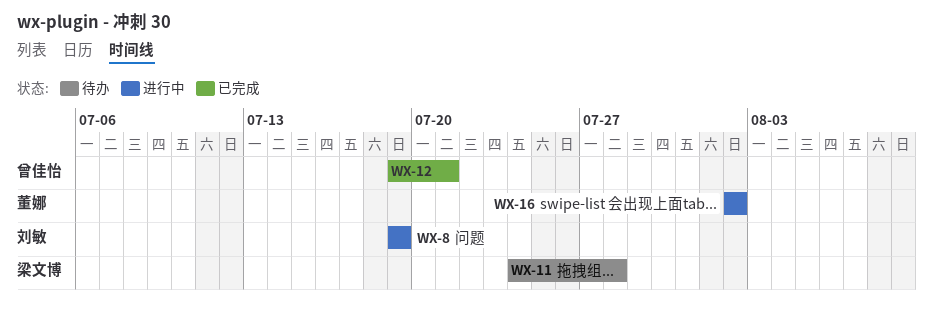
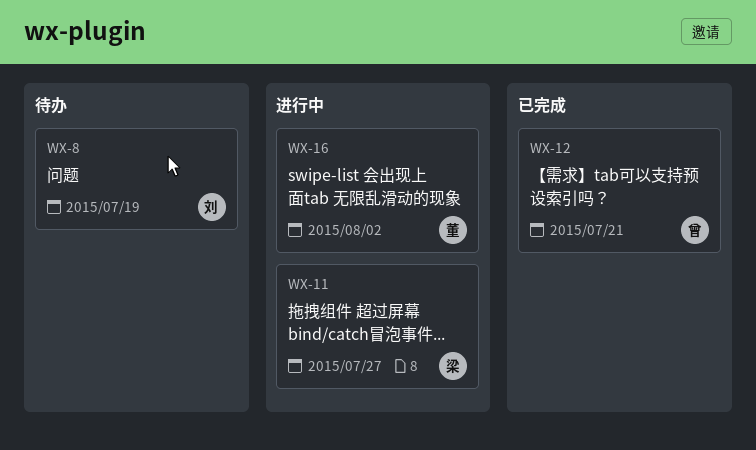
WX-8, status: 进行中 -> 待办
WX-11, status: 待办 -> 进行中
WX-11, due: Jul 28 -> Jul 27

